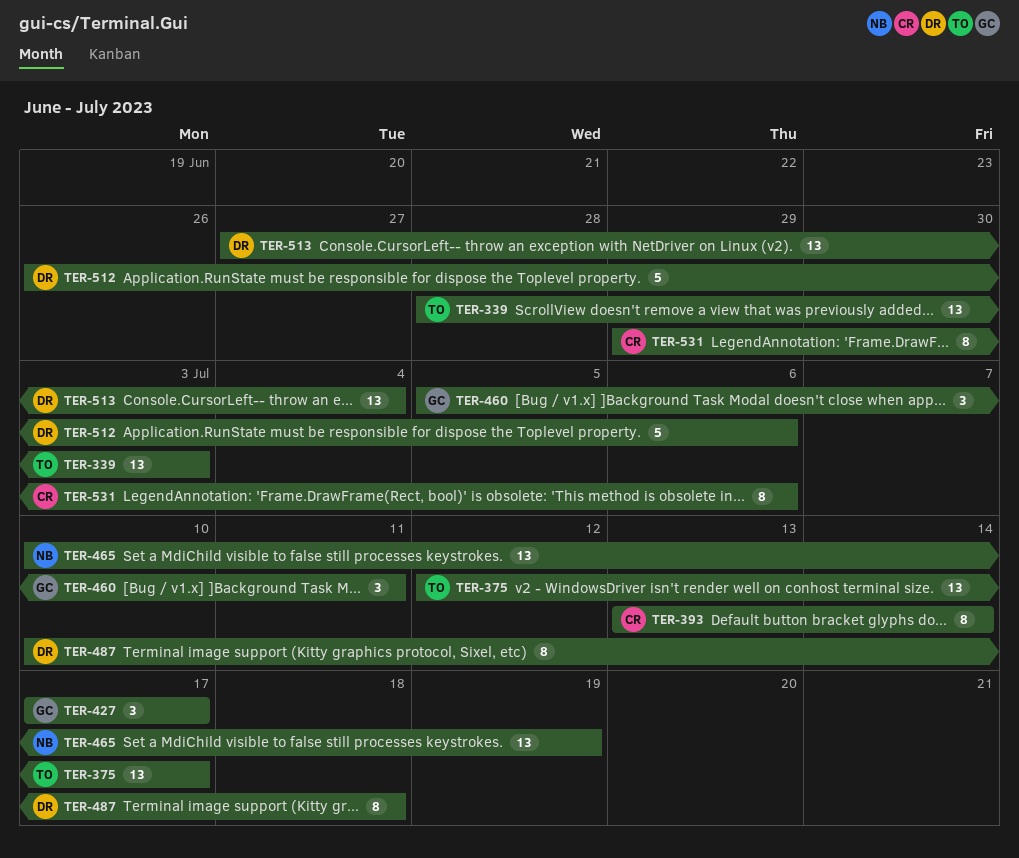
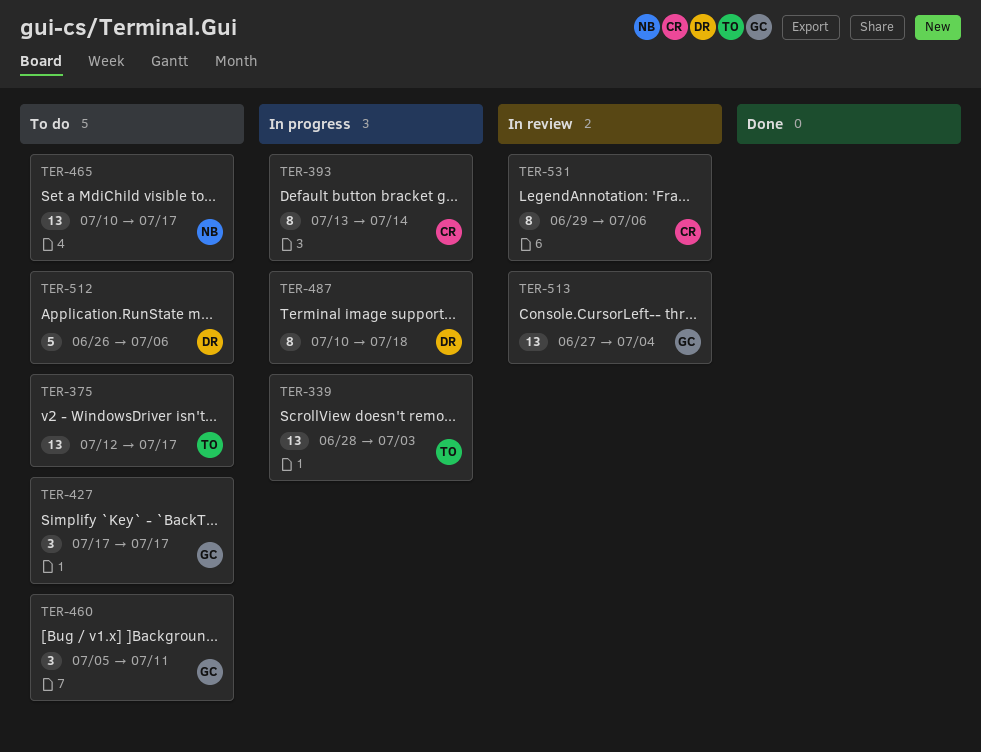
TER-465, due: Jul 19 -> Jul 17
TER-513, owner: DR -> GC

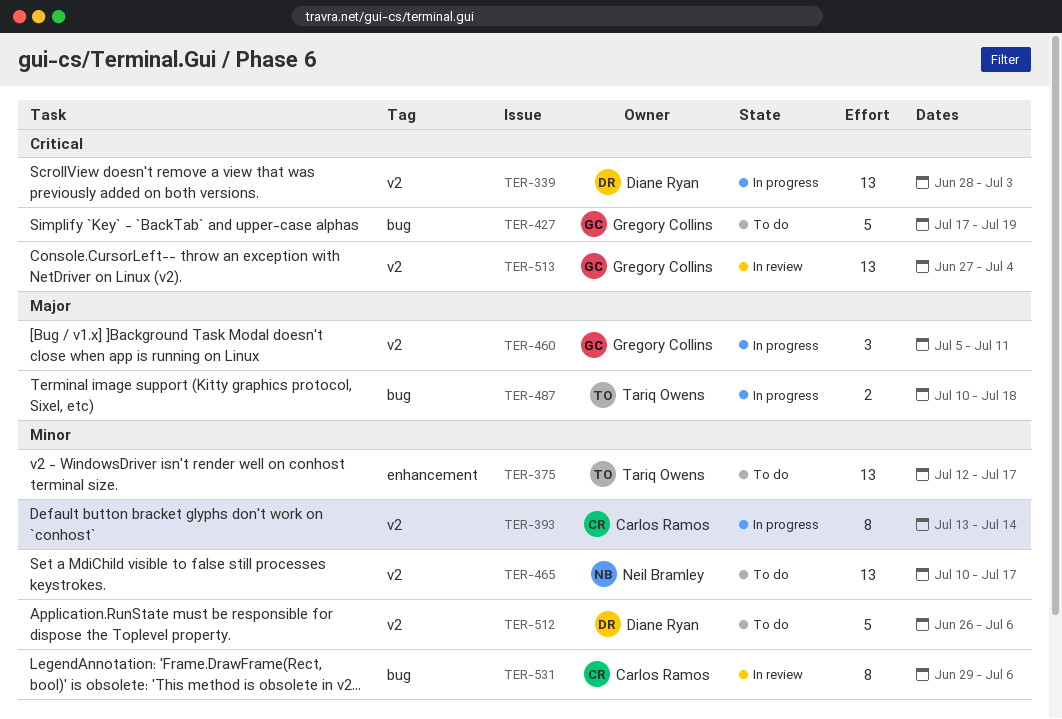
TER-339, owner: Tariq Owens -> Diane Ryan
TER-427, estimate: 3 -> 5
TER-427, due: Jul 17 -> Jul 19
TER-460, status: To do -> In progress
TER-487, owner: Diane Ryan -> Tariq Owens
TER-487, estimate: 8 -> 2

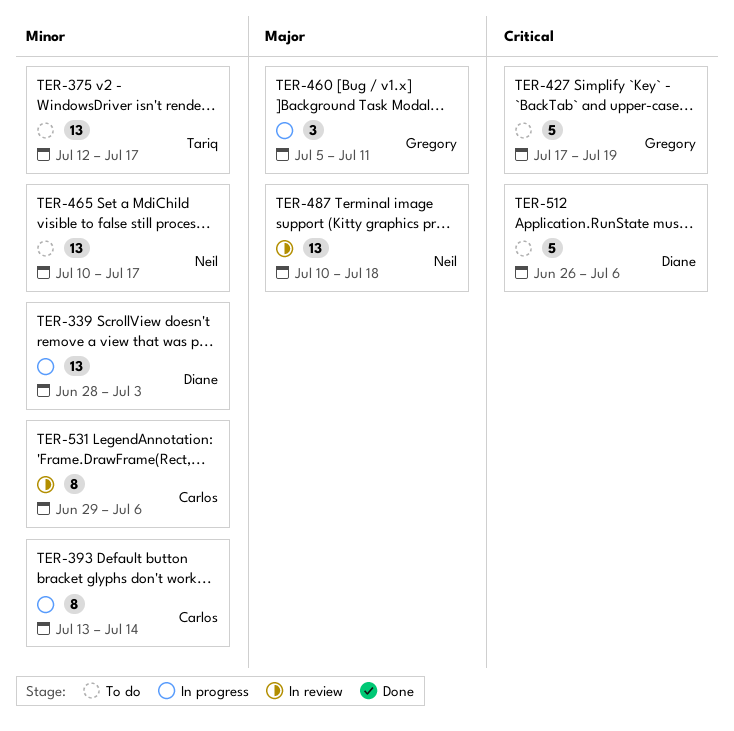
TER-339, priority: Critical -> Minor
TER-487, status: In progress -> In review
TER-487, owner: Tariq Owens -> Neil Bramley
TER-487, estimate: 2 -> 13
TER-512, priority: Minor -> Critical
TER-513: present -> none

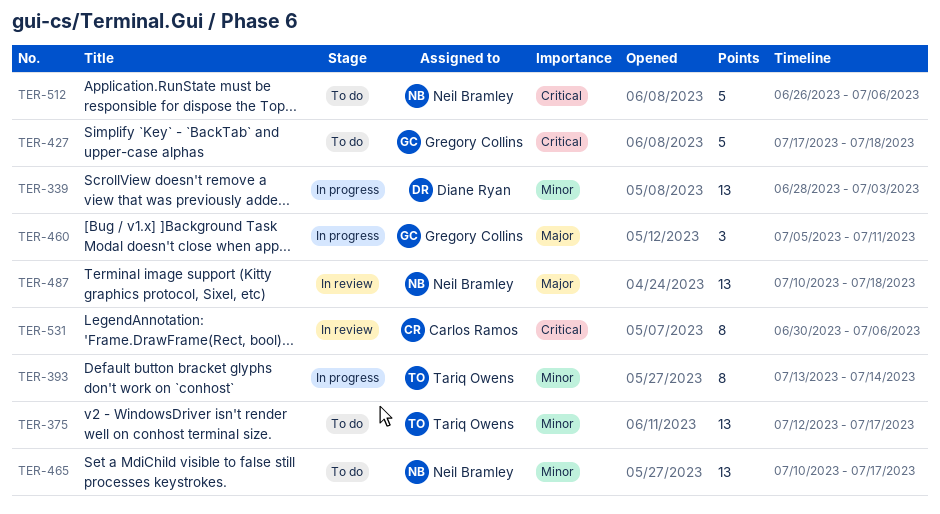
TER-393, owner: Carlos Ramos -> Tariq Owens
TER-427, due: Jul 19 -> Jul 18
TER-512, owner: Diane Ryan -> Neil Bramley
TER-531, priority: Minor -> Critical
TER-531, start: Jun 29 -> Jun 30

